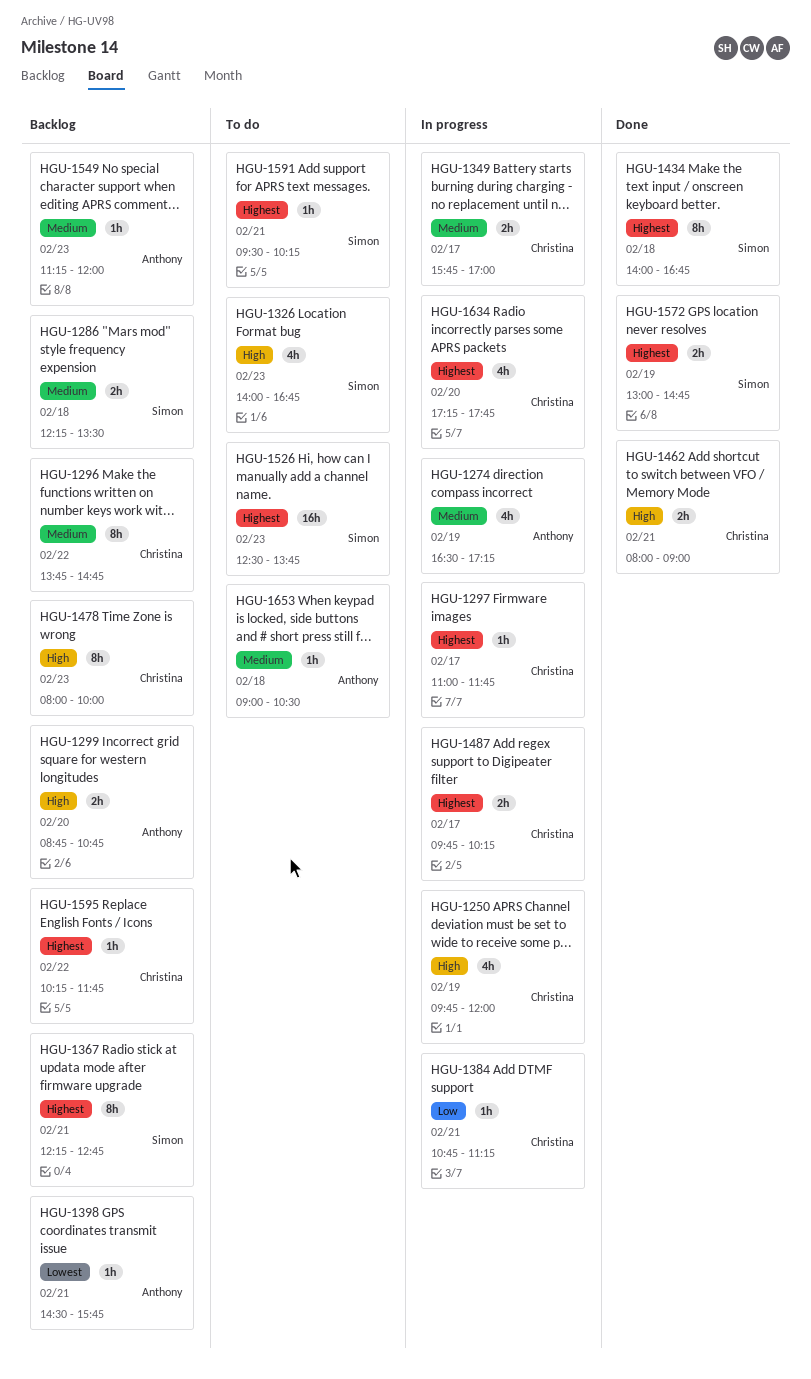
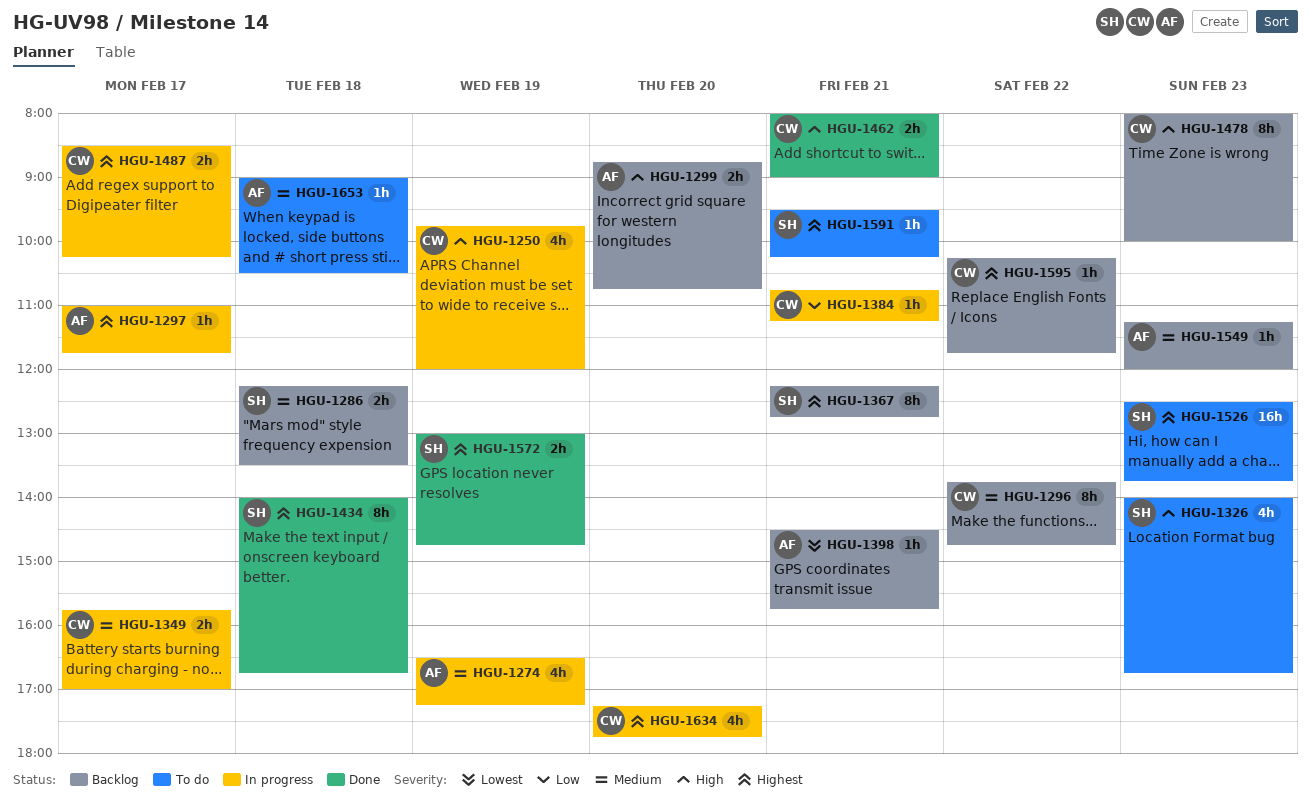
HGU-1297, owner: Christina -> Anthony
HGU-1487, begins: 09:45 -> 08:30

